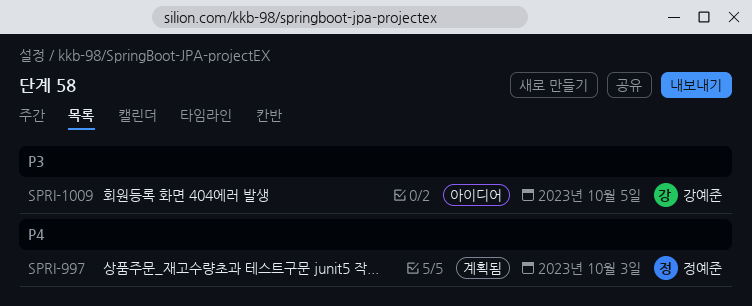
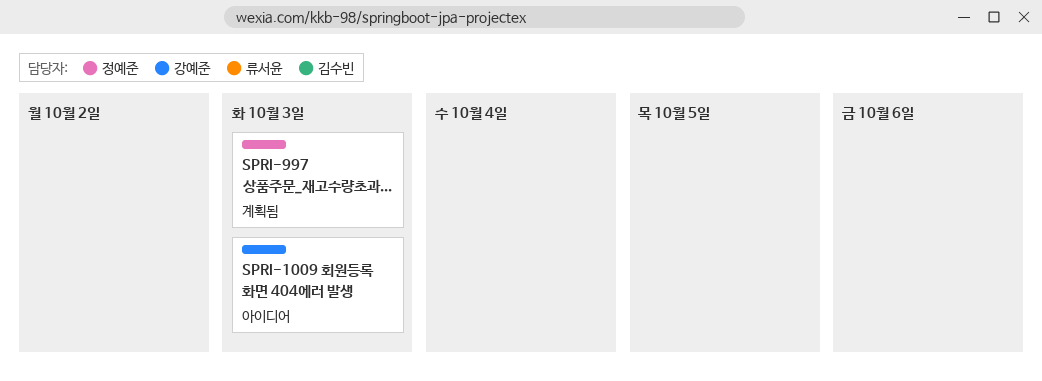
SPRI-1009, due: Oct 5 -> Oct 3

